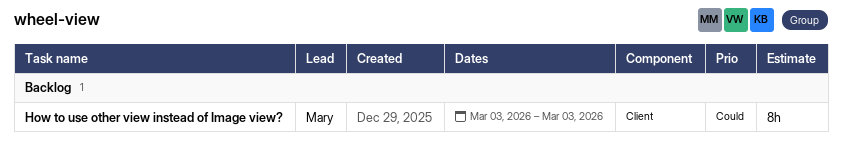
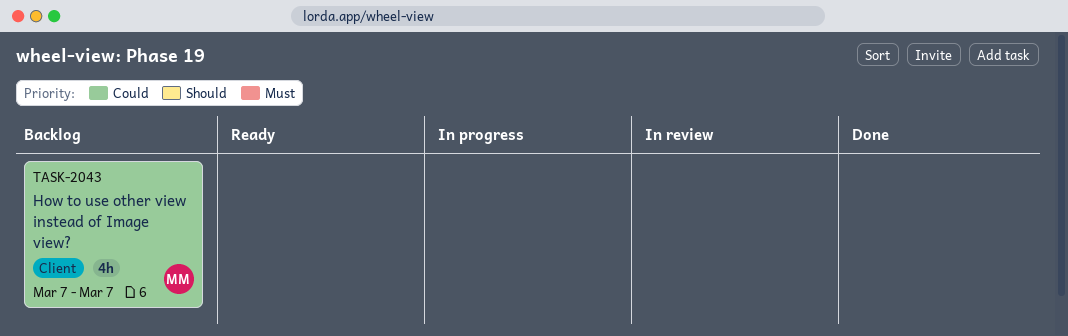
How to use other view instead of Image view?, estimate: 8h -> 4h
How to use other view instead of Image view?, start: Mar 3 -> Mar 7
How to use other view instead of Image view?, due: Mar 3 -> Mar 7

